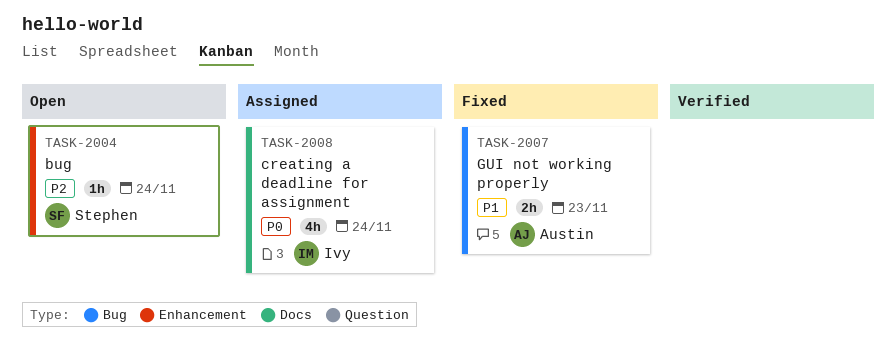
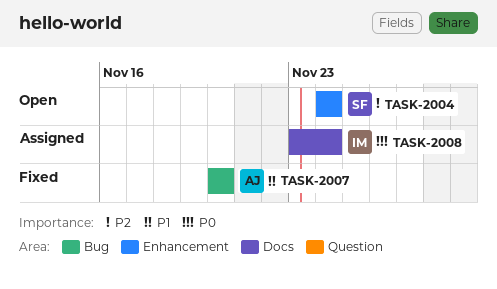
TASK-2007, due: Nov 23 -> Nov 20

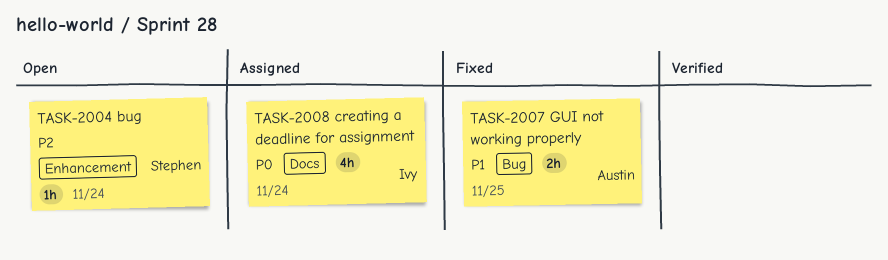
TASK-2007, due: Nov 20 -> Nov 25

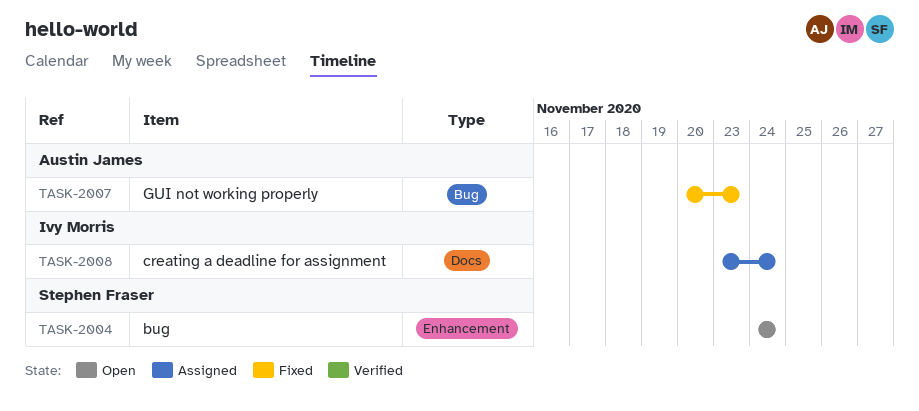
TASK-2007, due: Nov 25 -> Nov 23

